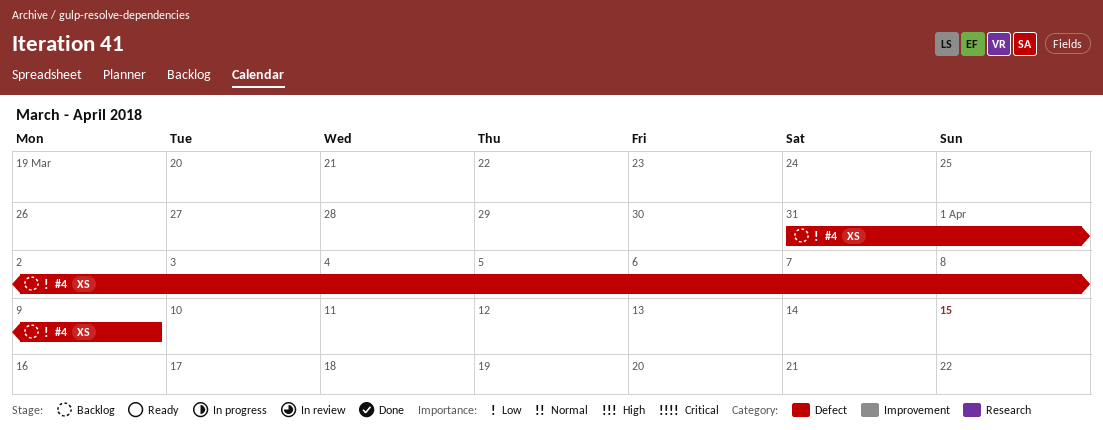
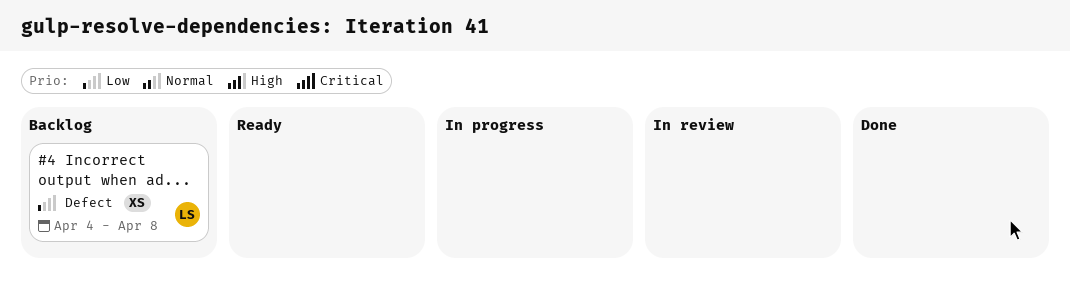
#4, start: Mar 31 -> Apr 4
#4, due: Apr 9 -> Apr 8

